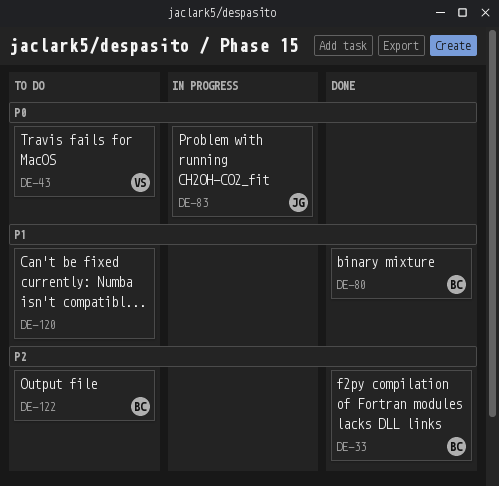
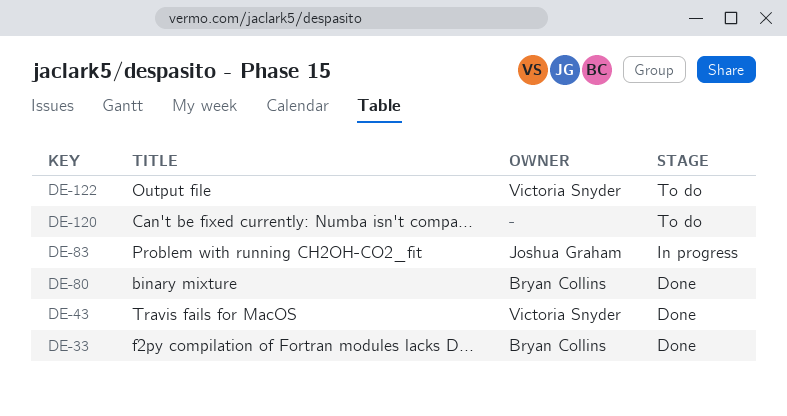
DE-43, status: To do -> Done
DE-122, owner: Bryan Collins -> Victoria Snyder

